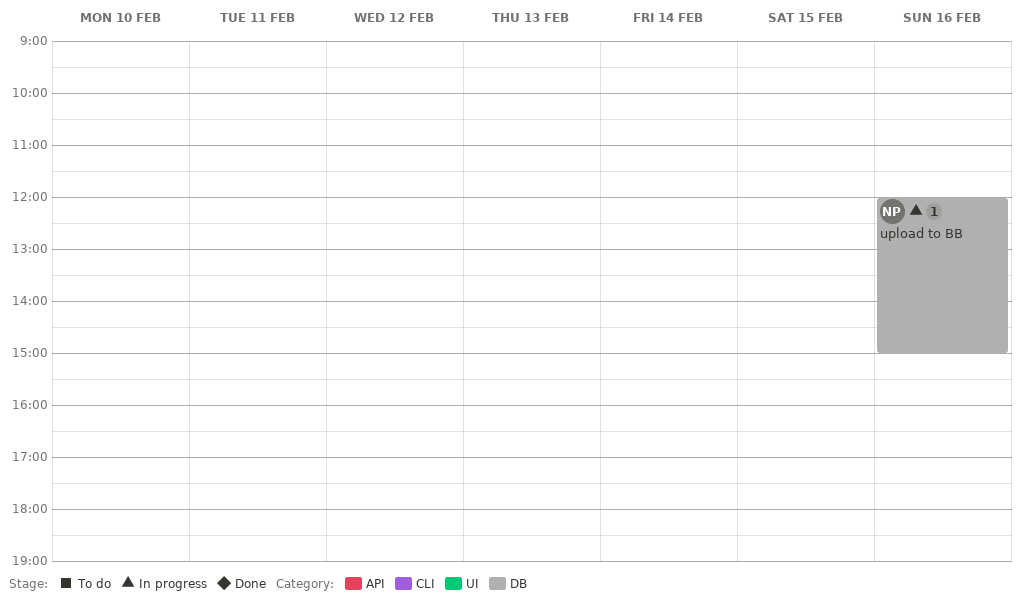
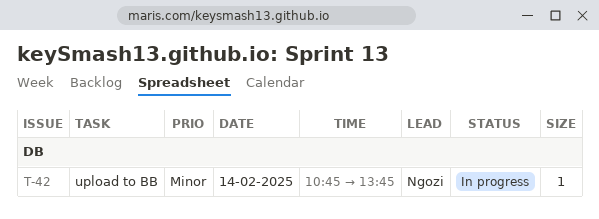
upload to BB, day: Feb 16 -> Feb 14
upload to BB, begins: 12:00 -> 10:45
upload to BB, ends: 15:00 -> 13:45

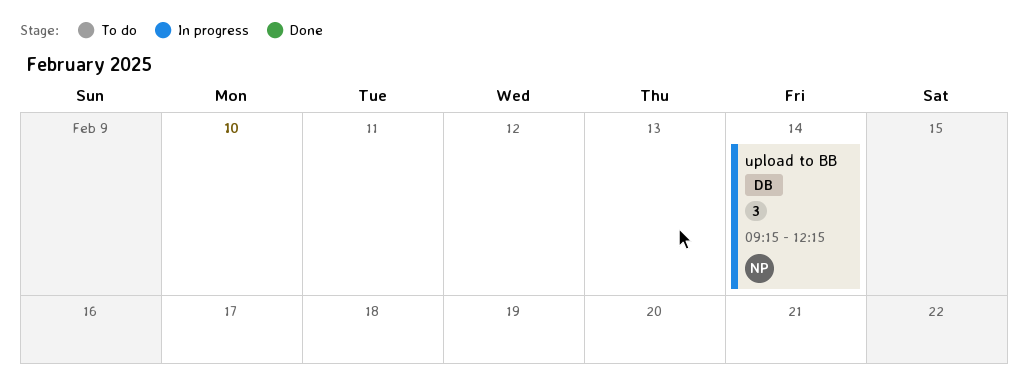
upload to BB, estimate: 1 -> 3
upload to BB, begins: 10:45 -> 09:15
upload to BB, ends: 13:45 -> 12:15

